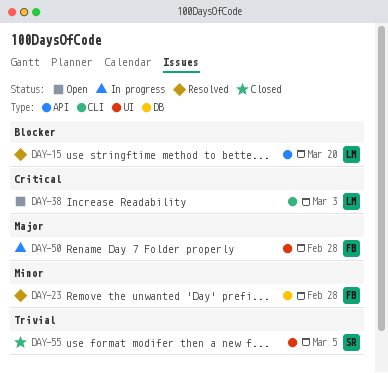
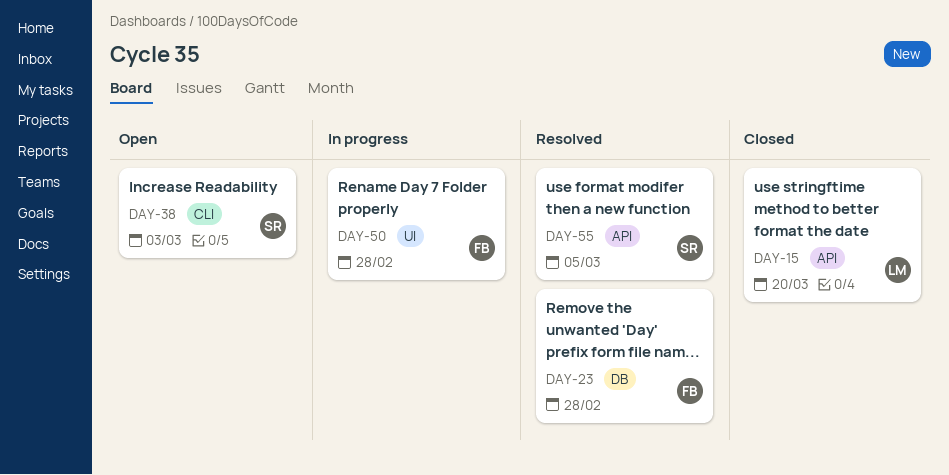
DAY-15, status: Resolved -> Closed
DAY-38, owner: LM -> SR
DAY-55, status: Closed -> Resolved
DAY-55, label: UI -> API

